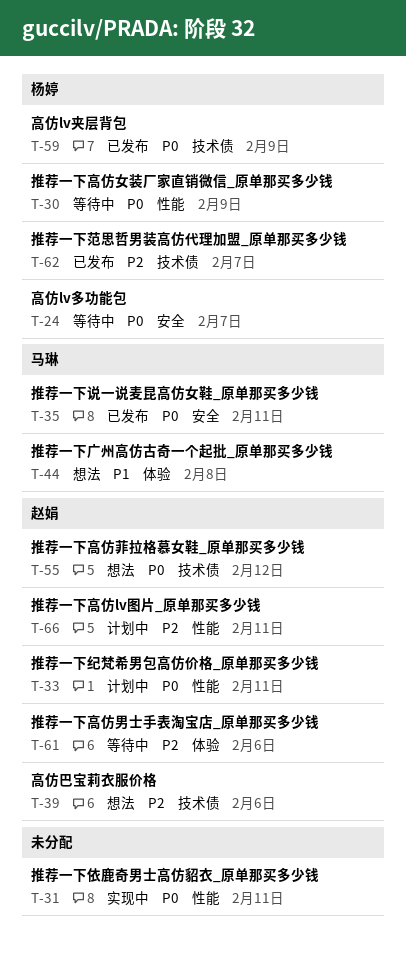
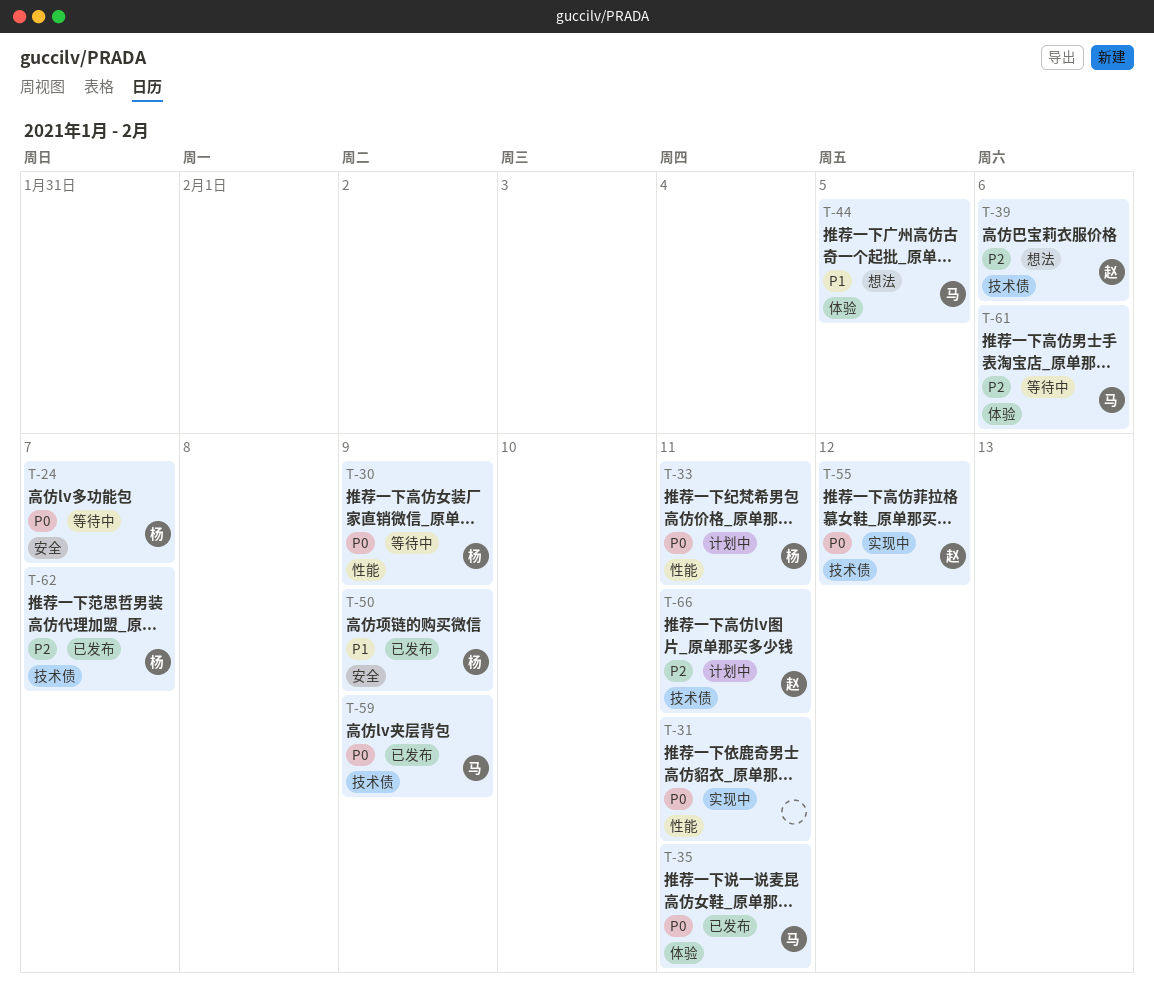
T-33, owner: 赵娟 -> 杨婷
T-35, label: 安全 -> 体验
T-44, due: Feb 8 -> Feb 5
T-50: none -> present
T-55, status: 想法 -> 实现中
T-59, owner: 杨婷 -> 马琳
T-61, owner: 赵娟 -> 马琳
T-66, label: 性能 -> 技术债

